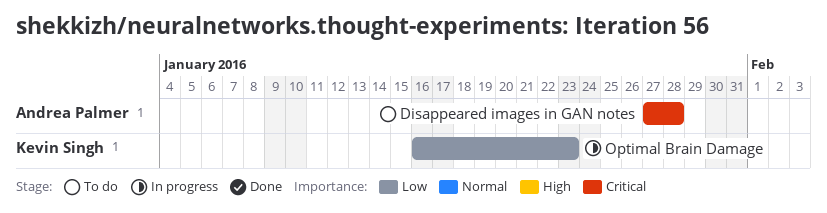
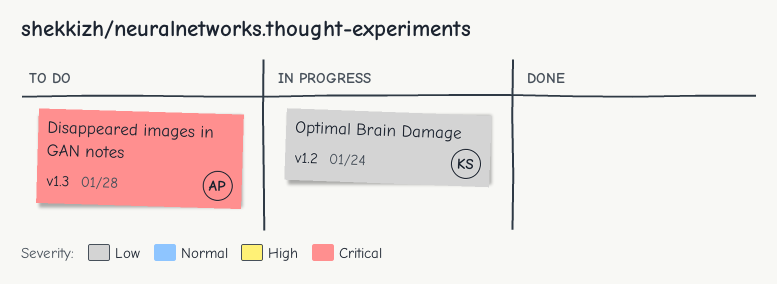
Optimal Brain Damage, due: Jan 23 -> Jan 24

